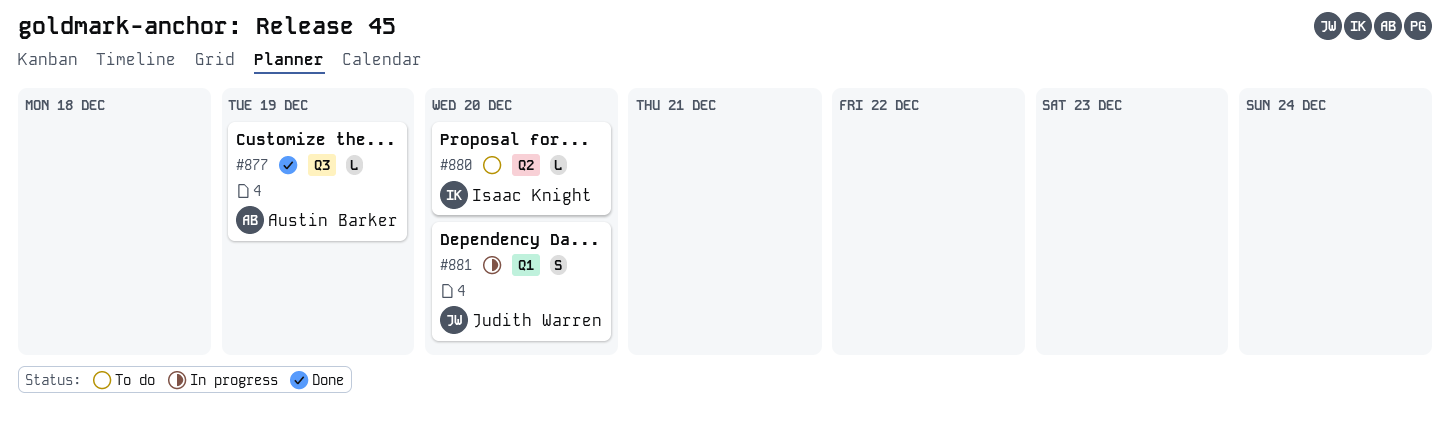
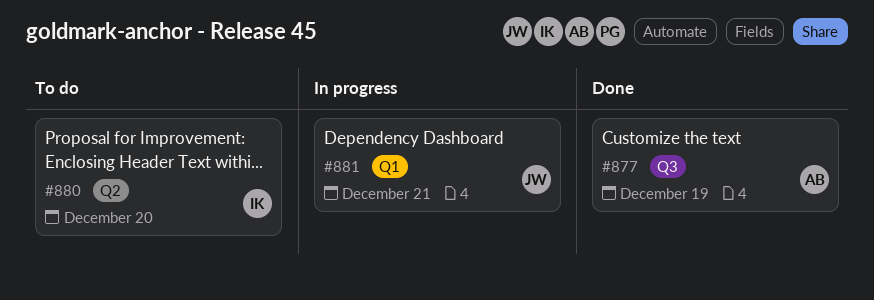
#881, due: Dec 20 -> Dec 21

